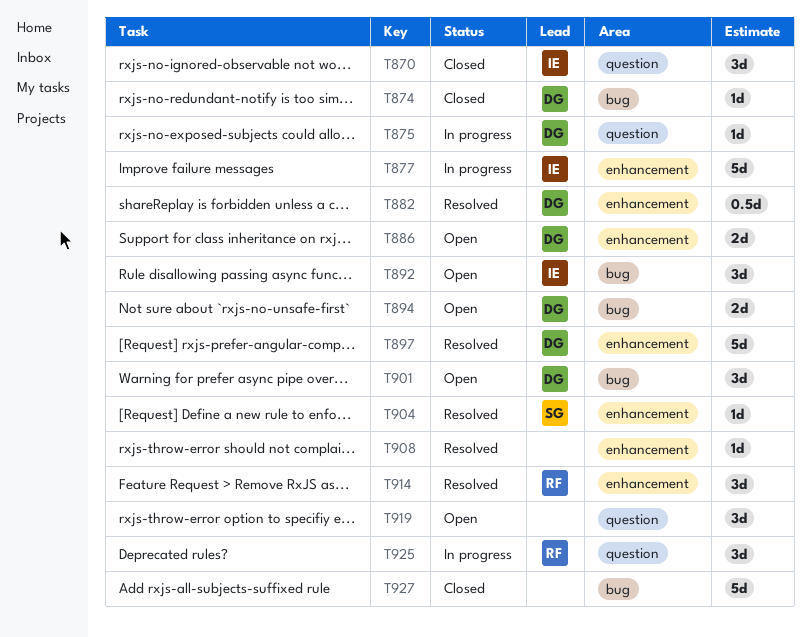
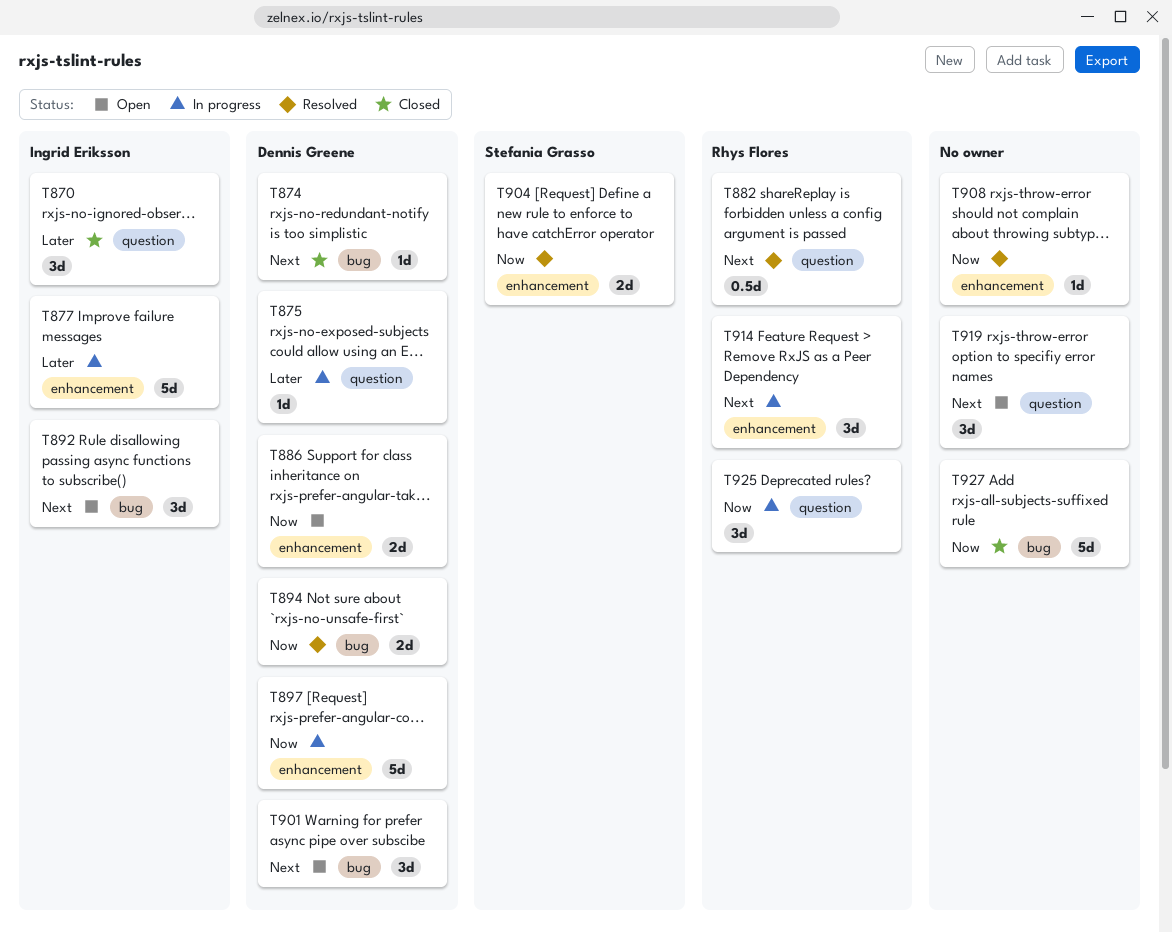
T882, owner: Dennis Greene -> Rhys Flores
T882, label: enhancement -> question
T894, status: Open -> Resolved
T897, status: Resolved -> In progress
T904, estimate: 1d -> 2d
T914, status: Resolved -> In progress

